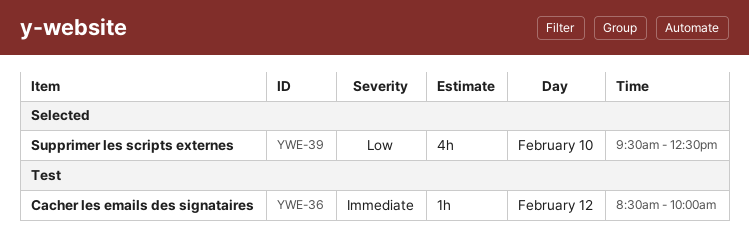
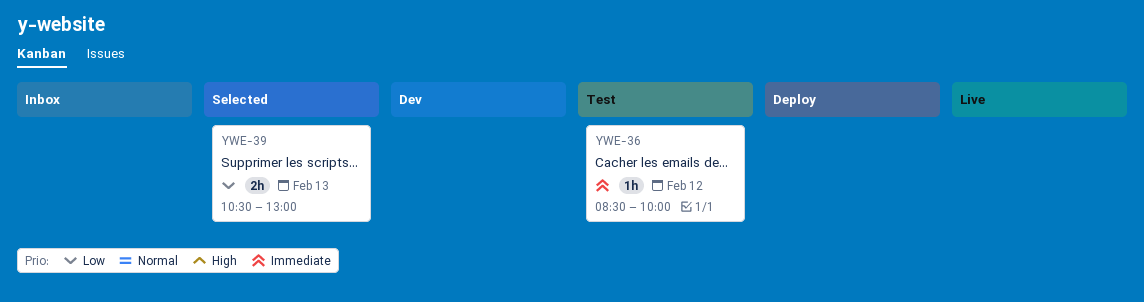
YWE-39, estimate: 4h -> 2h
YWE-39, day: Feb 10 -> Feb 13
YWE-39, begins: 09:30 -> 10:30
YWE-39, ends: 12:30 -> 13:00

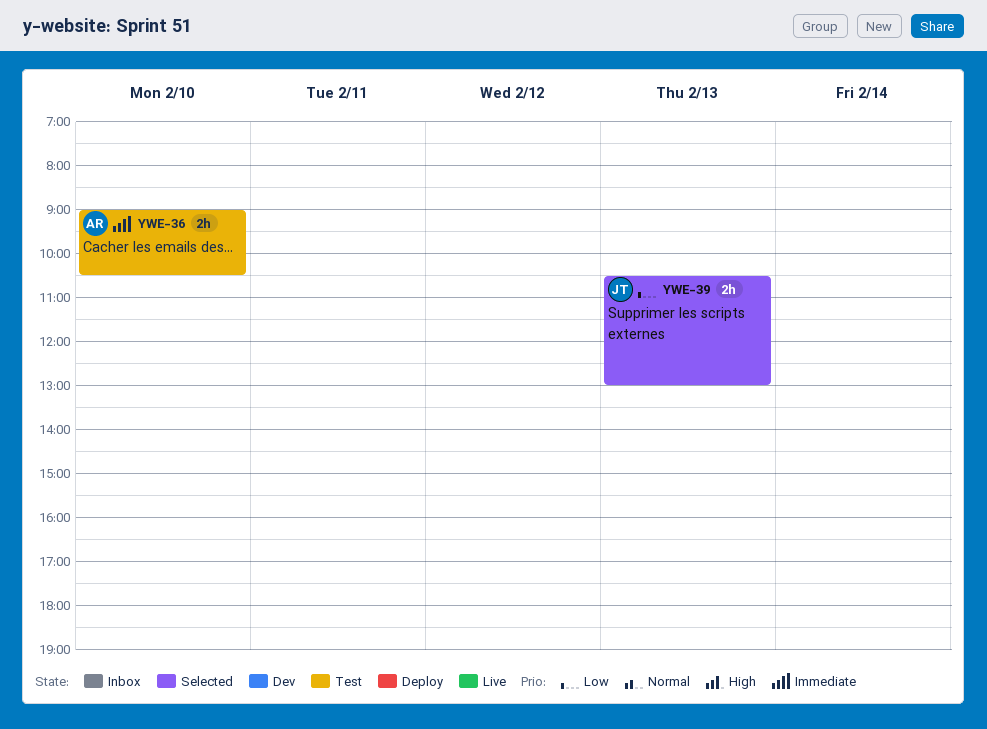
YWE-36, estimate: 1h -> 2h
YWE-36, day: Feb 12 -> Feb 10
YWE-36, begins: 08:30 -> 09:00
YWE-36, ends: 10:00 -> 10:30

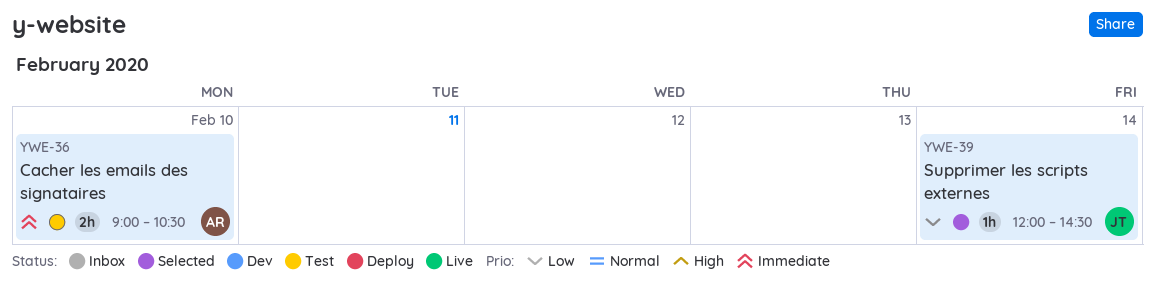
YWE-39, estimate: 2h -> 1h
YWE-39, day: Feb 13 -> Feb 14
YWE-39, begins: 10:30 -> 12:00
YWE-39, ends: 13:00 -> 14:30

